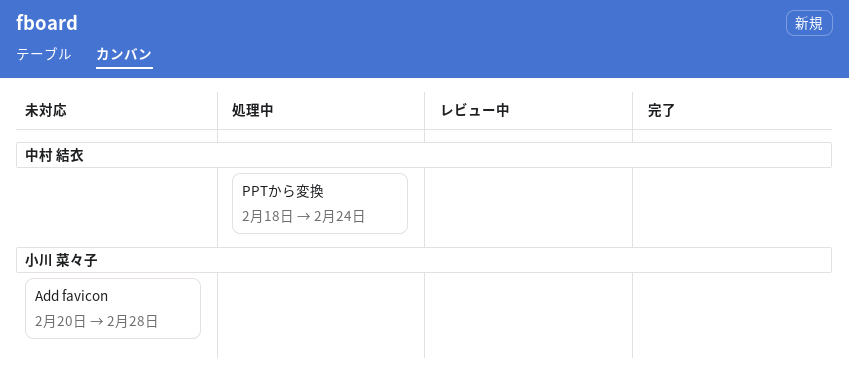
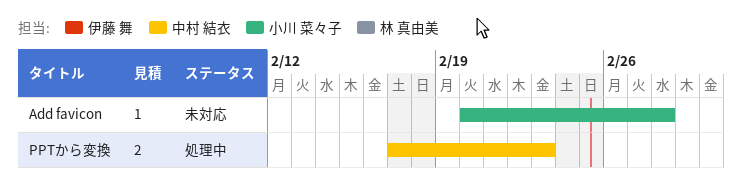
PPTから変換, start: Feb 18 -> Feb 17
PPTから変換, due: Feb 24 -> Feb 23

